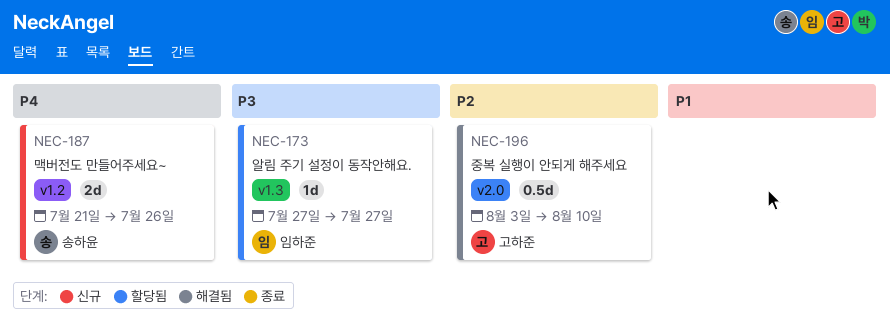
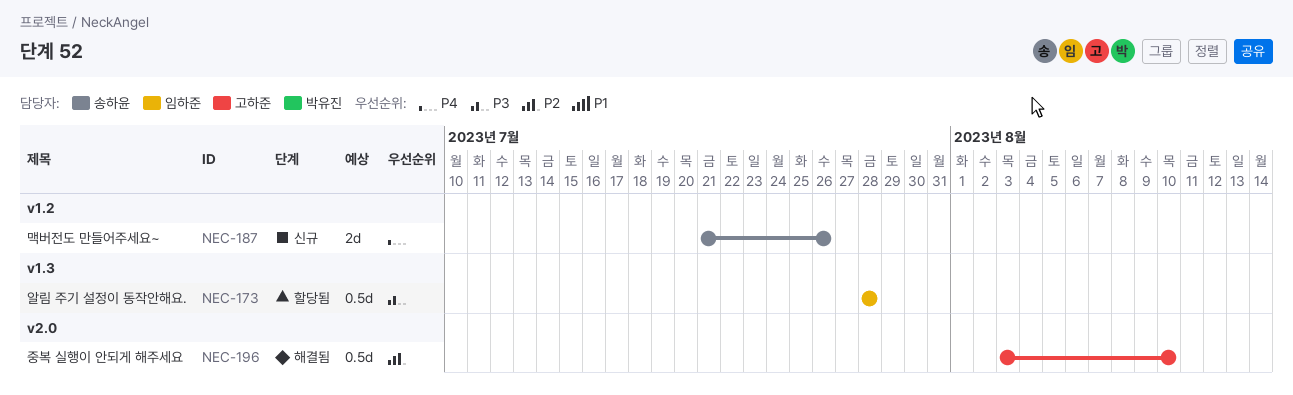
NEC-173, estimate: 1d -> 0.5d
NEC-173, start: Jul 27 -> Jul 28
NEC-173, due: Jul 27 -> Jul 28

